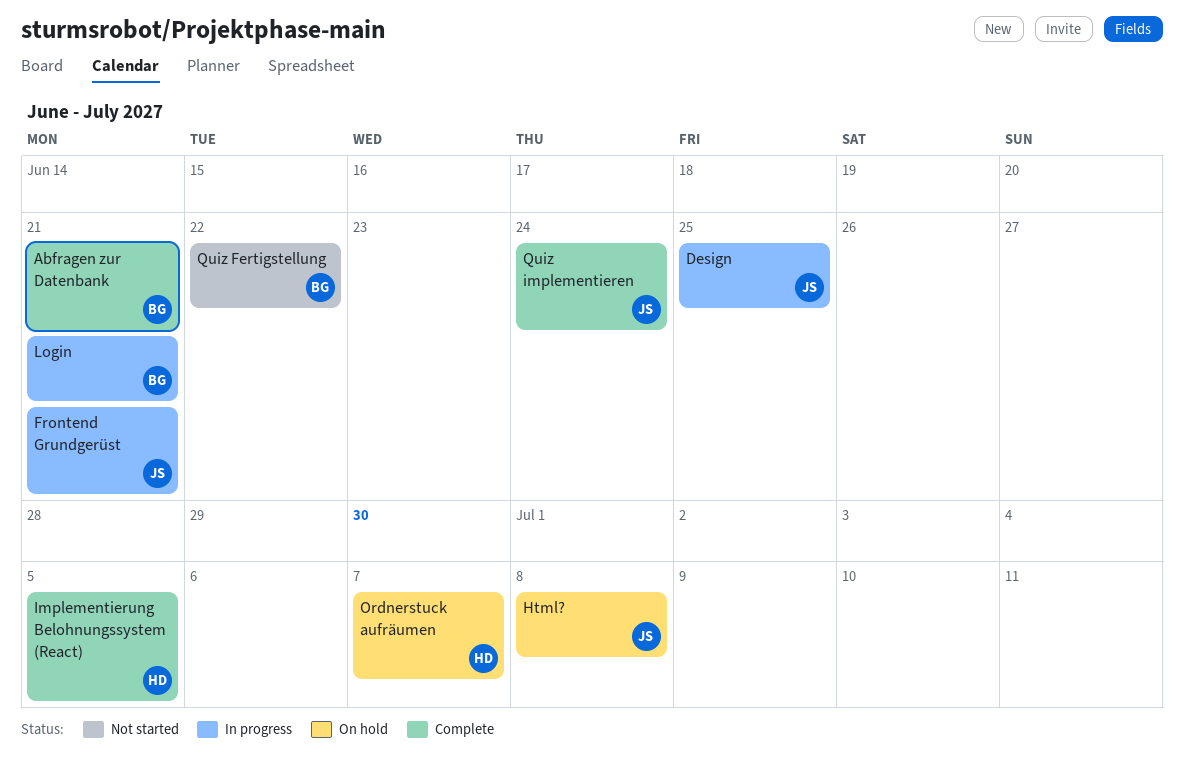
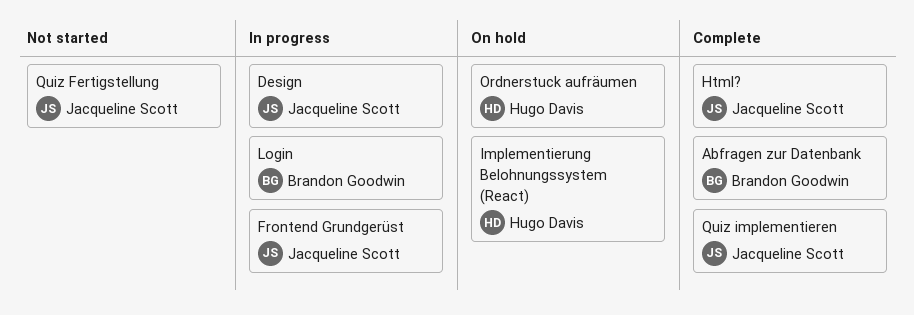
Html?, status: On hold -> Complete
Implementierung Belohnungssystem (React), status: Complete -> On hold
Quiz Fertigstellung, owner: Brandon Goodwin -> Jacqueline Scott

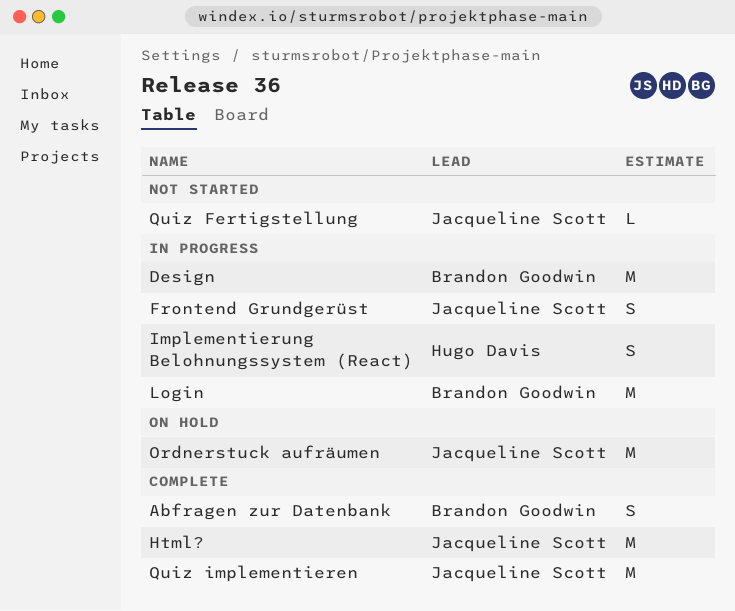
Design, owner: Jacqueline Scott -> Brandon Goodwin
Implementierung Belohnungssystem (React), status: On hold -> In progress
Ordnerstuck aufräumen, owner: Hugo Davis -> Jacqueline Scott

